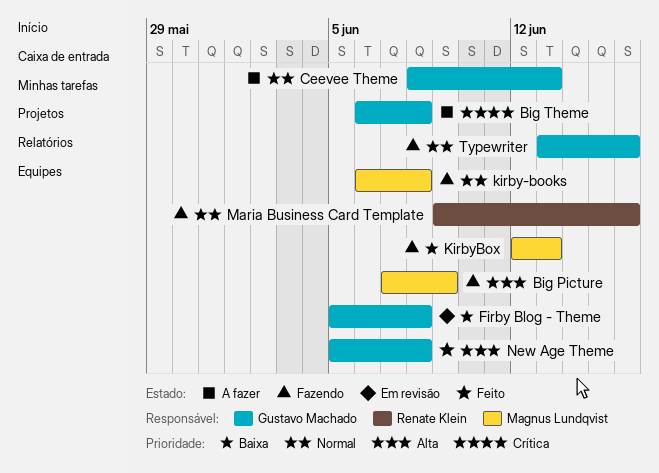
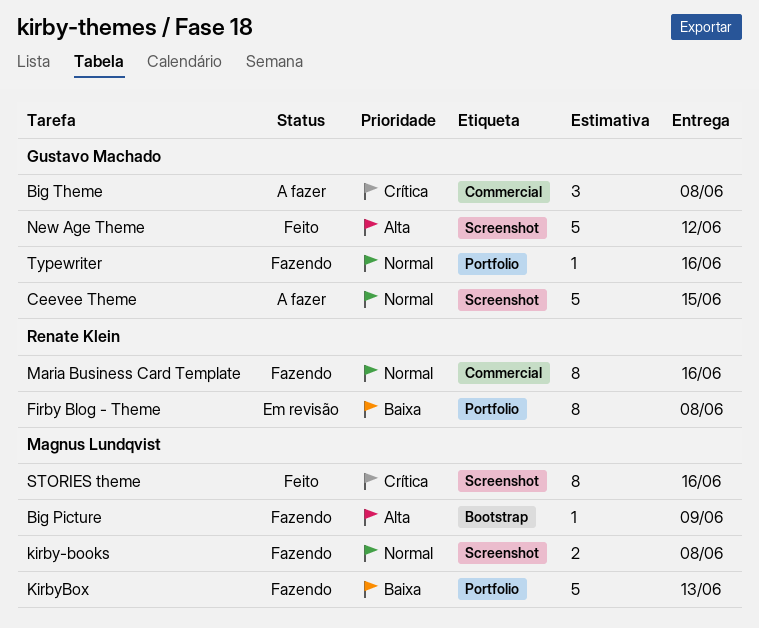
Ceevee Theme, due: Jun 13 -> Jun 15
Firby Blog - Theme, owner: Gustavo Machado -> Renate Klein
New Age Theme, due: Jun 8 -> Jun 12
STORIES theme: none -> present

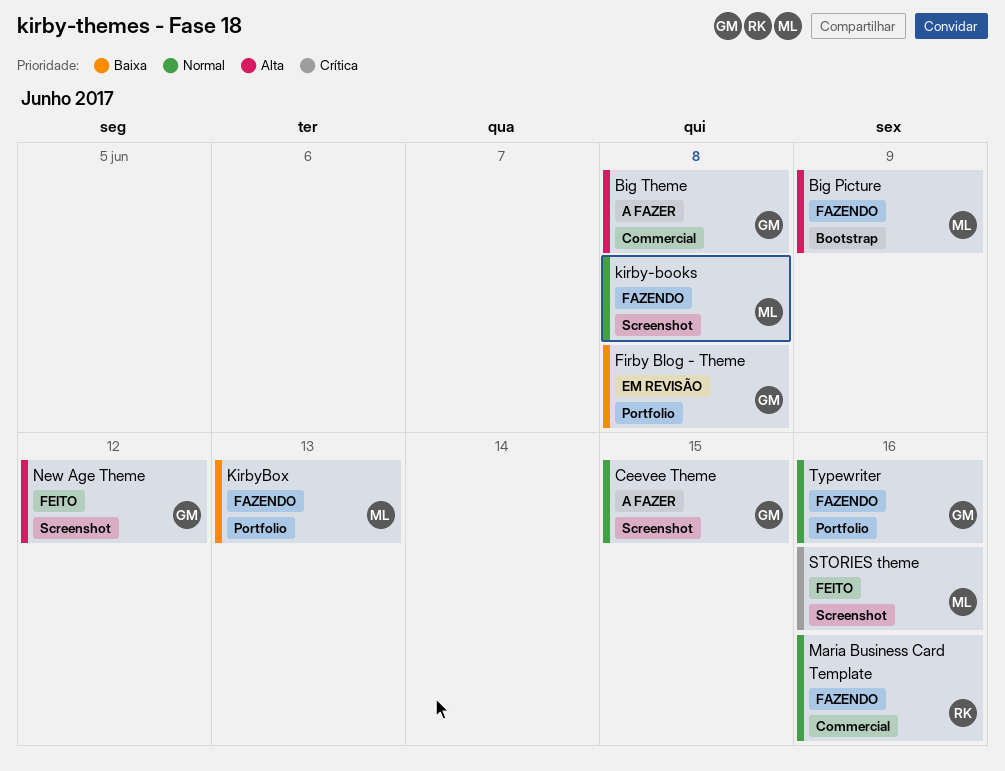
Big Theme, priority: Crítica -> Alta
Firby Blog - Theme, owner: Renate Klein -> Gustavo Machado

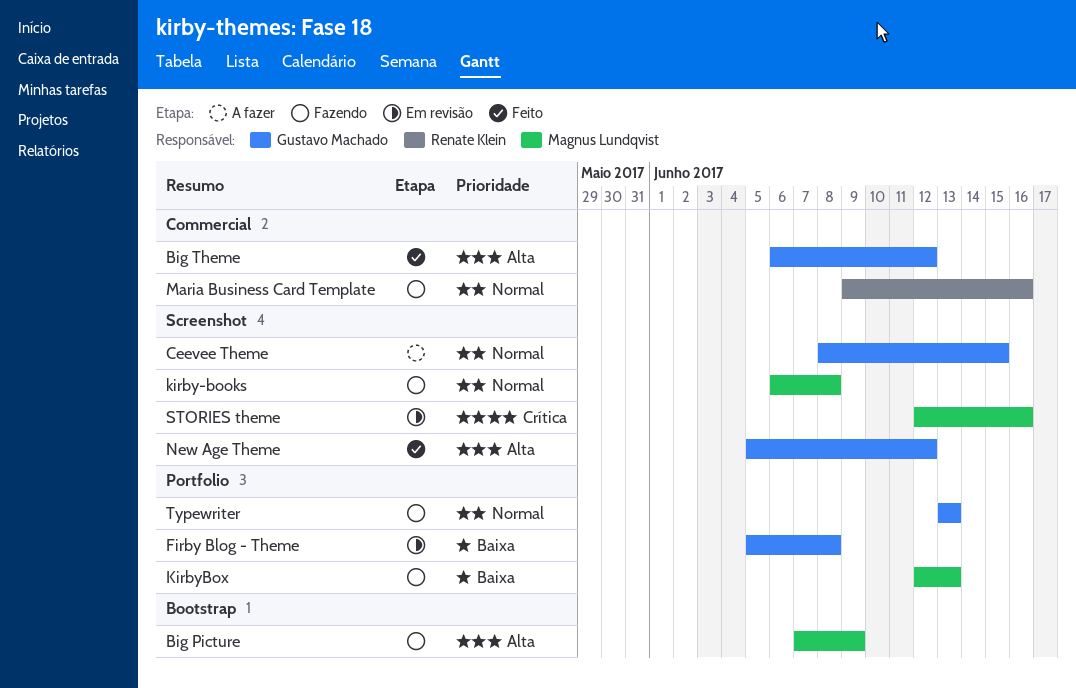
Big Theme, status: A fazer -> Feito
Big Theme, due: Jun 8 -> Jun 12
STORIES theme, status: Feito -> Em revisão
Typewriter, due: Jun 16 -> Jun 13

